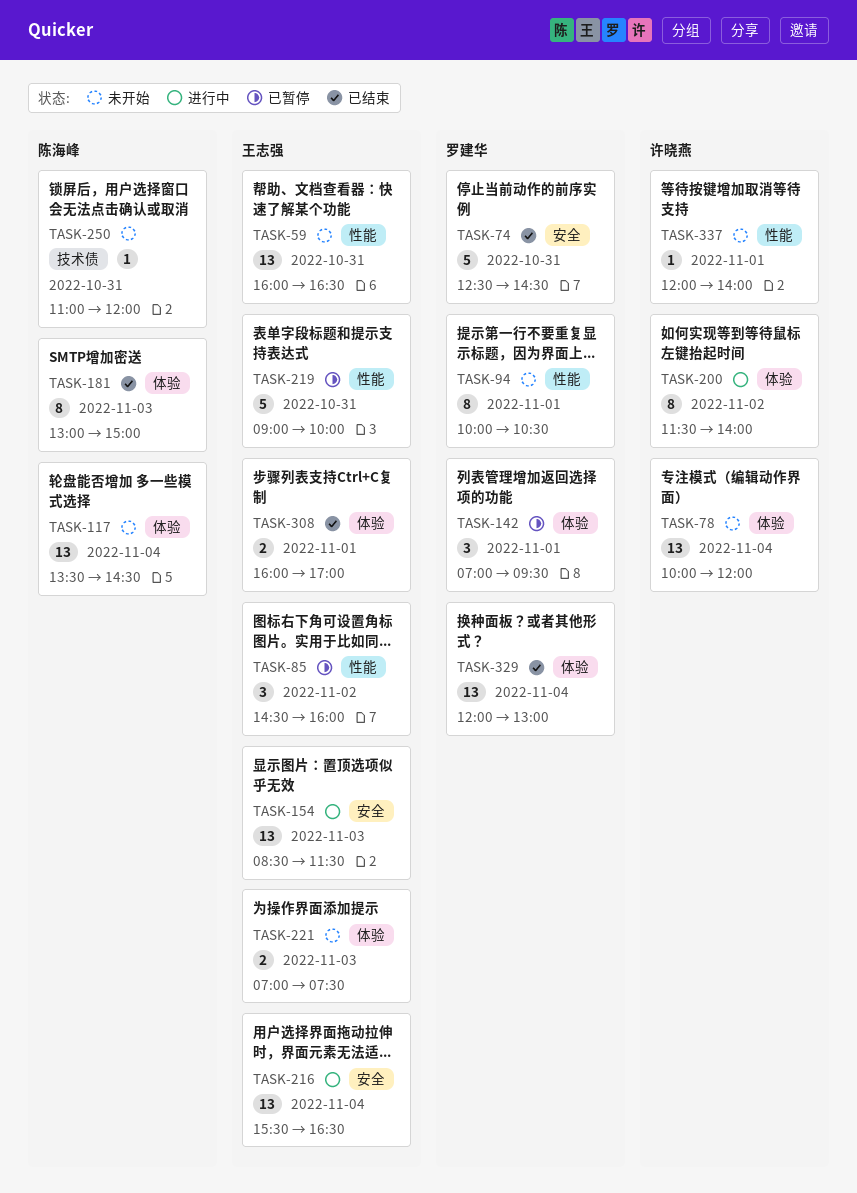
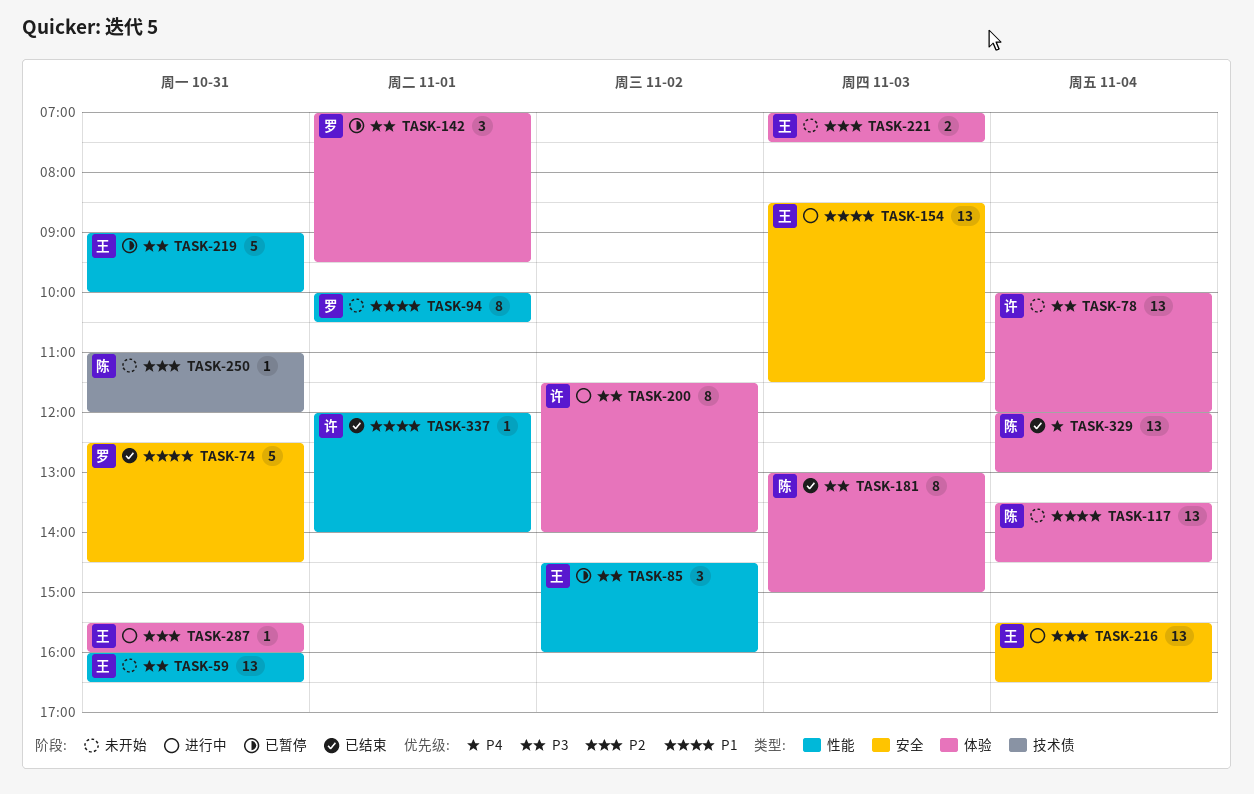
TASK-287: none -> present
TASK-308: present -> none
TASK-329, owner: 罗建华 -> 陈海峰
TASK-337, status: 未开始 -> 已结束

